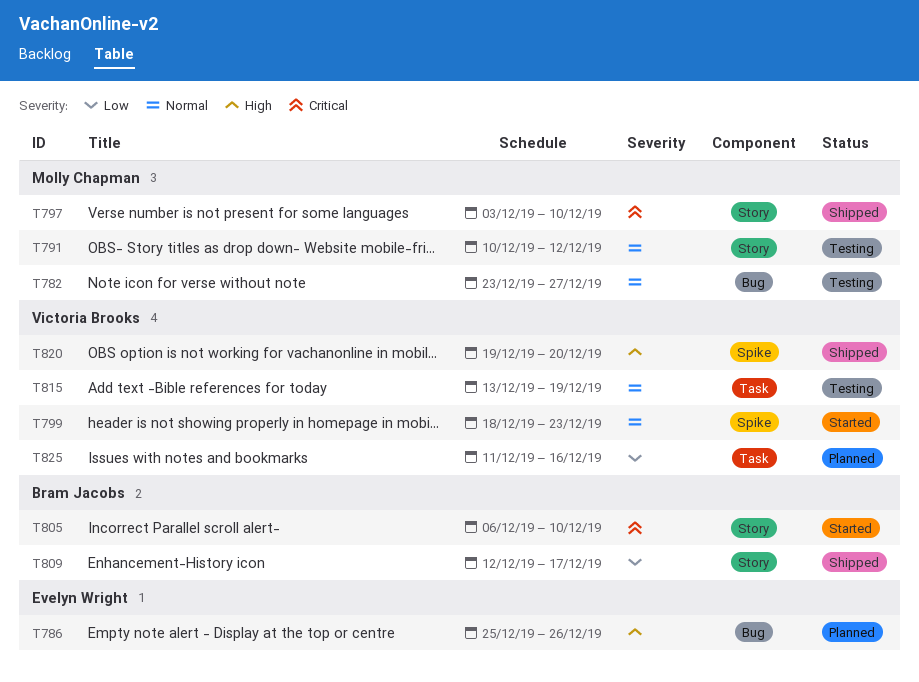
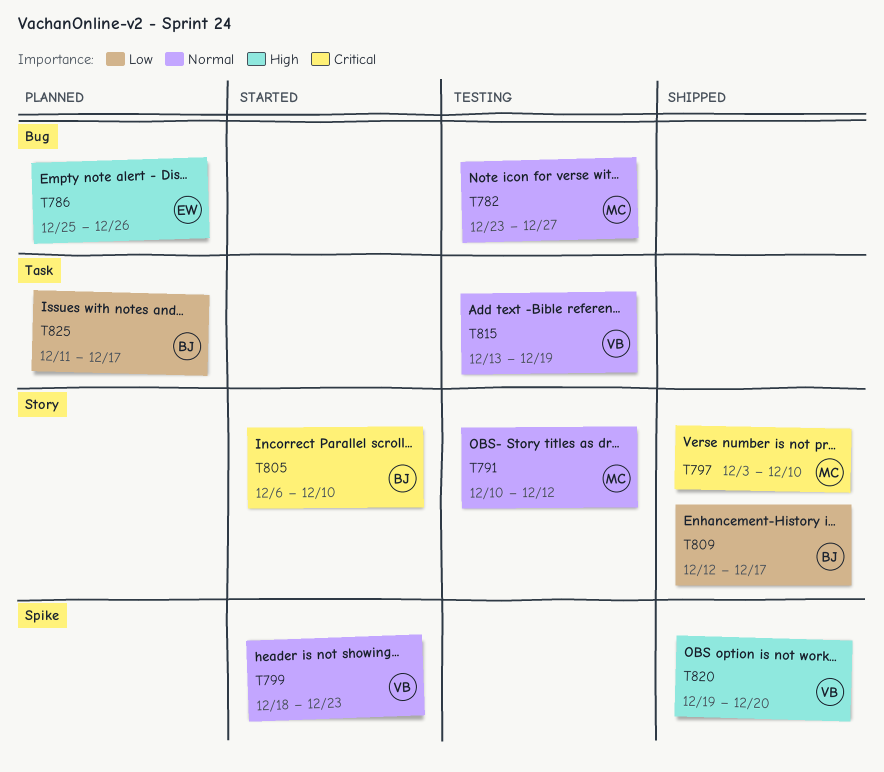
T825, owner: Victoria Brooks -> Bram Jacobs
T825, due: Dec 16 -> Dec 17

